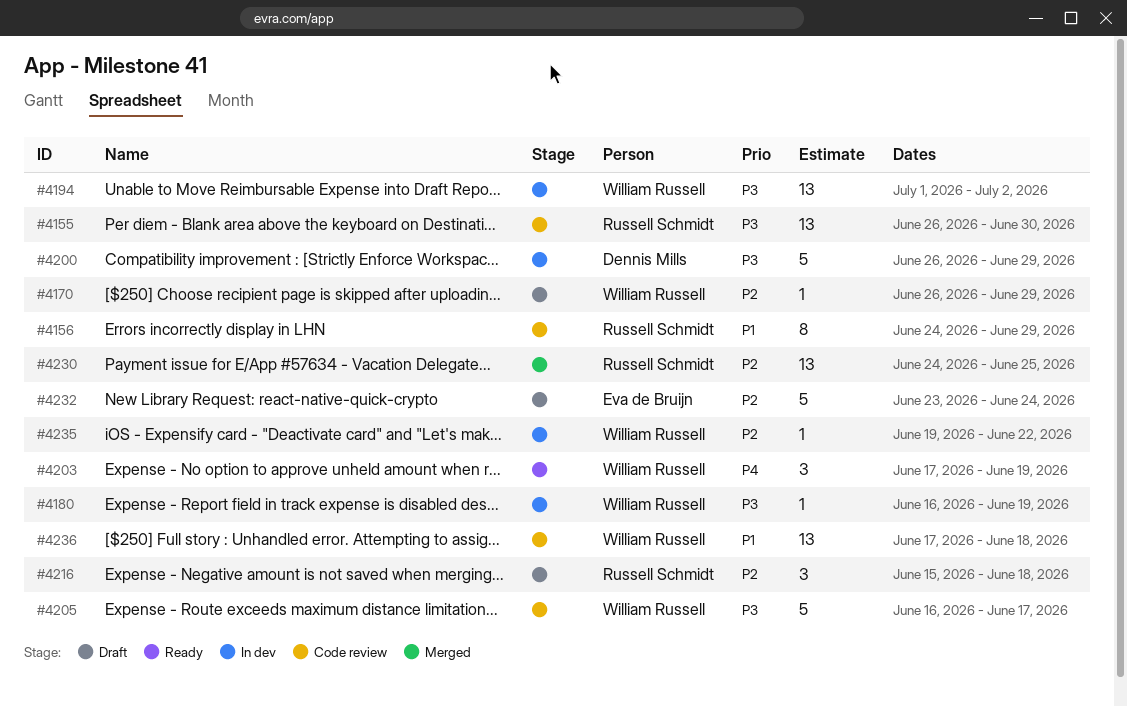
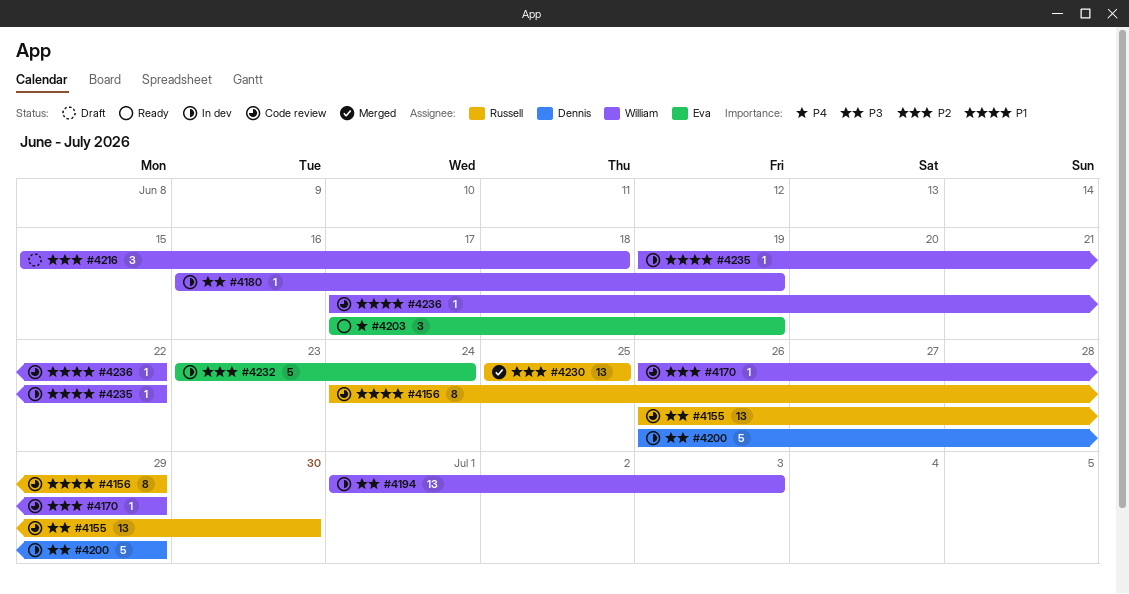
#4170, status: Draft -> Code review
#4194, due: Jul 2 -> Jul 3
#4203, owner: William Russell -> Eva de Bruijn
#4205: present -> none
#4216, owner: Russell Schmidt -> William Russell
#4230, start: Jun 24 -> Jun 25
#4232, status: Draft -> In dev
#4235, priority: P2 -> P1
#4236, estimate: 13 -> 1
#4236, due: Jun 18 -> Jun 22

